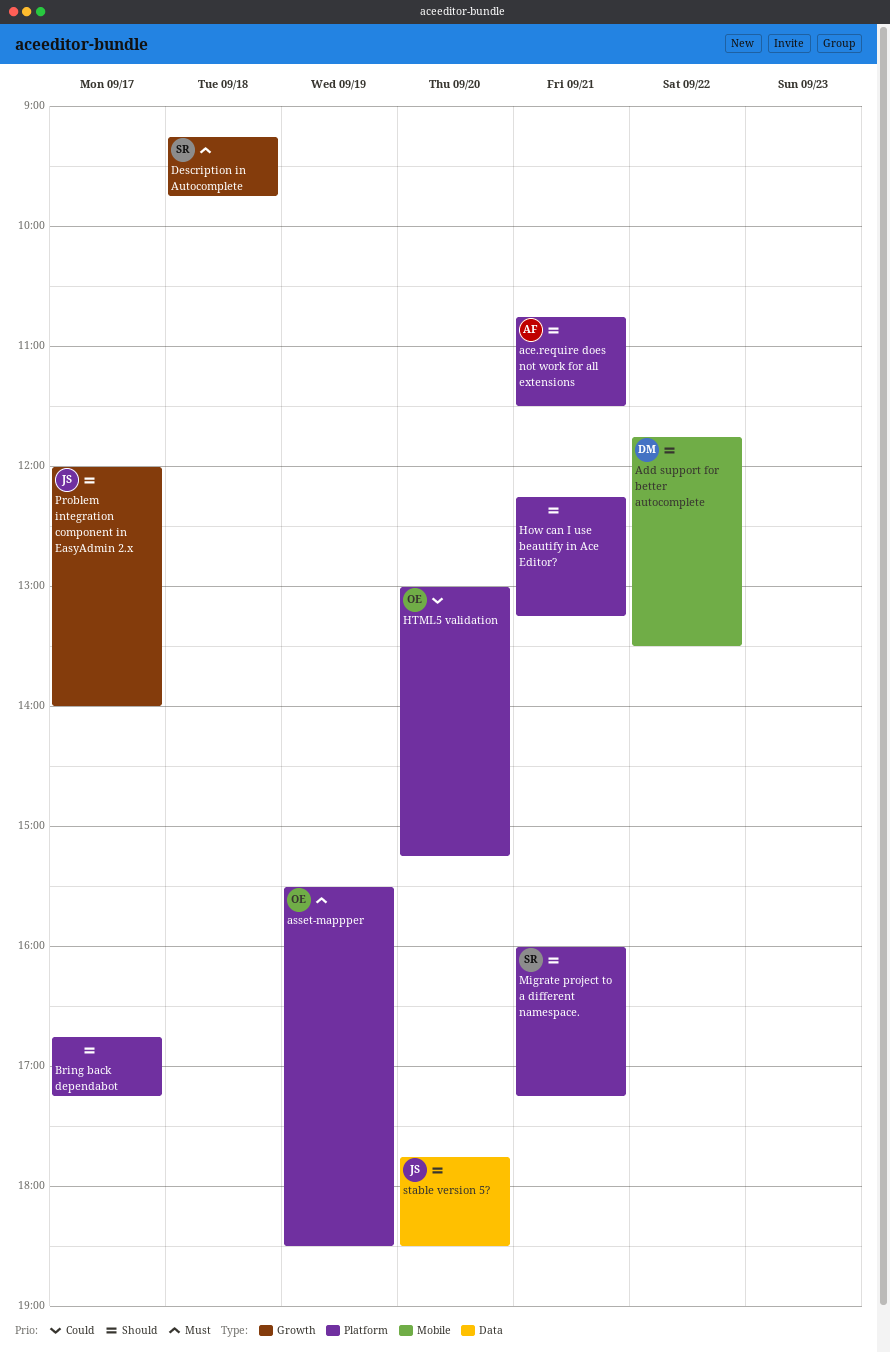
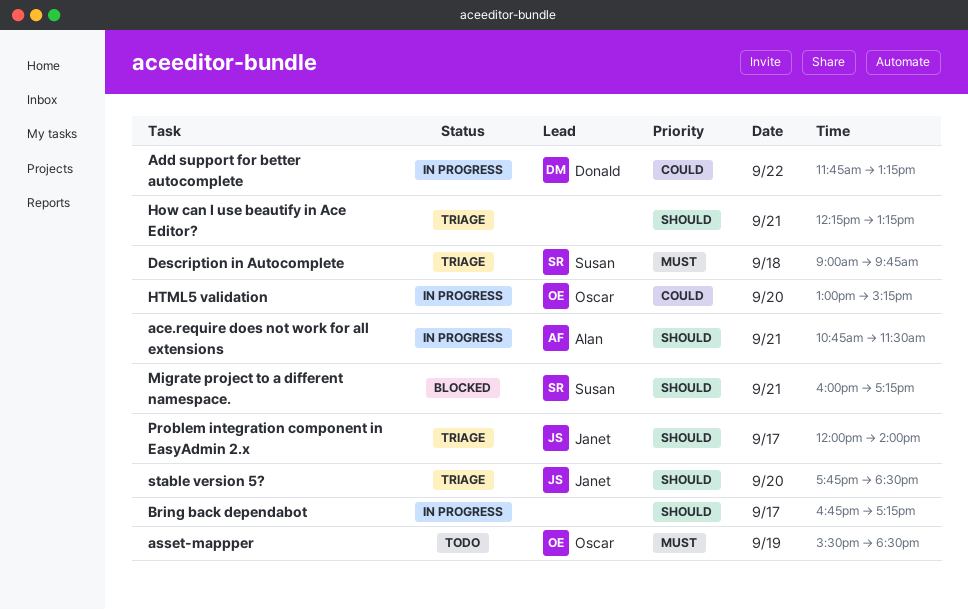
Add support for better autocomplete, priority: Should -> Could
Add support for better autocomplete, ends: 13:30 -> 13:15
Description in Autocomplete, begins: 09:15 -> 09:00

